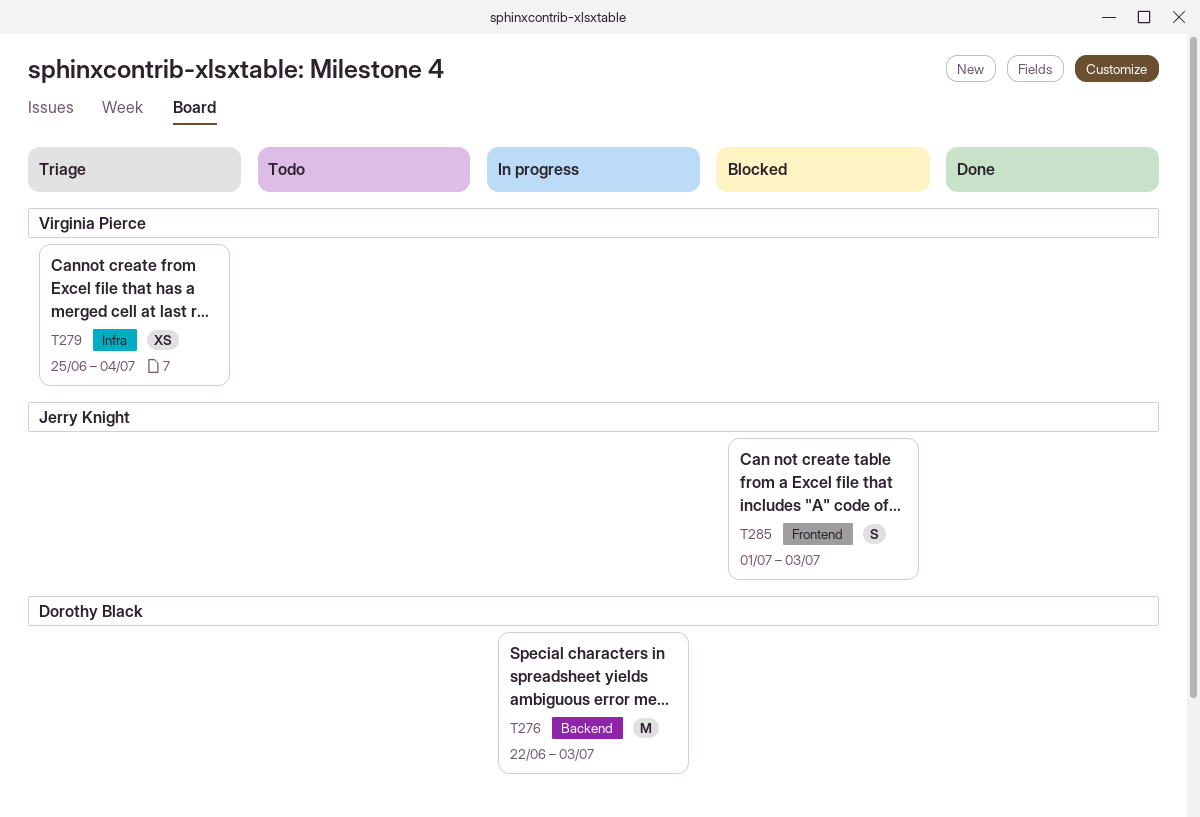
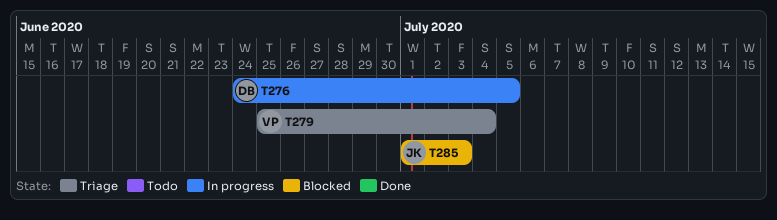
T276, start: Jun 22 -> Jun 24
T276, due: Jul 3 -> Jul 5

